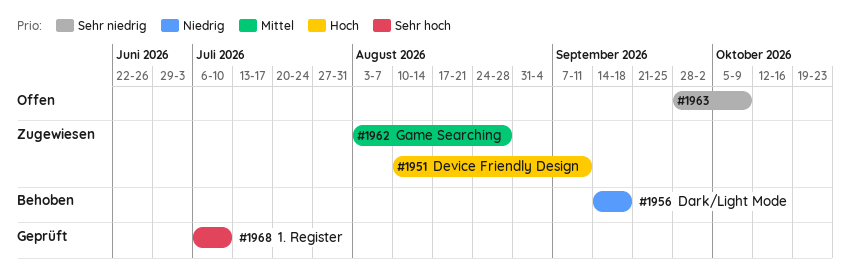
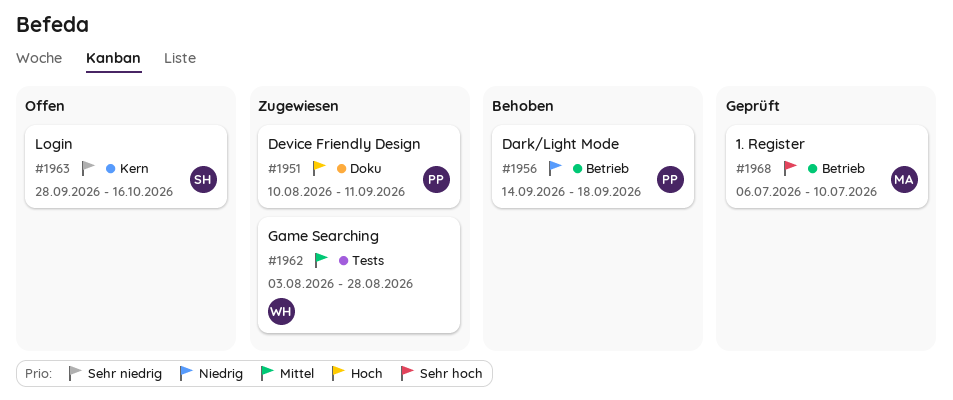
#1963, due: Oct 9 -> Oct 16

